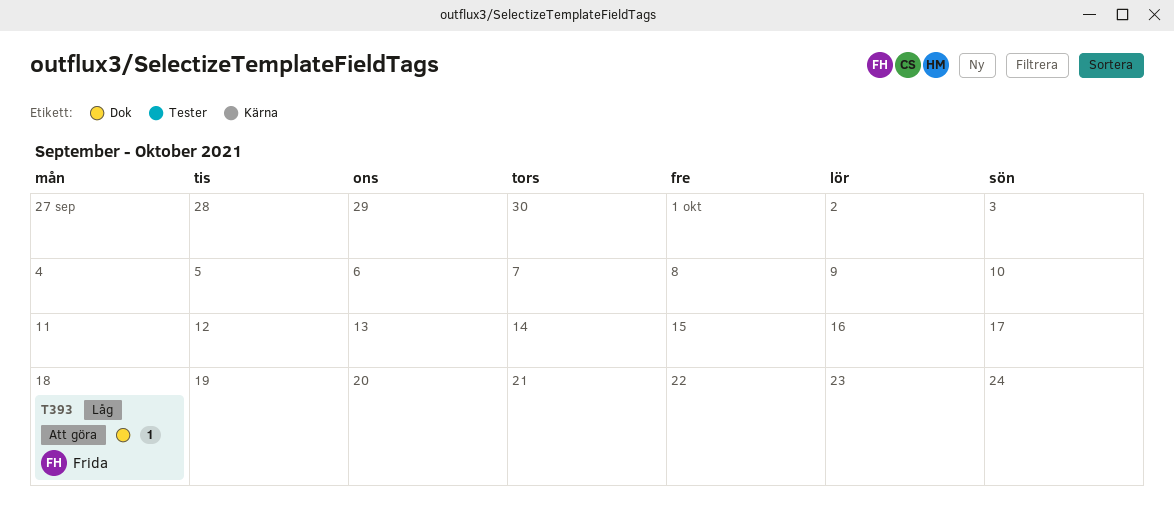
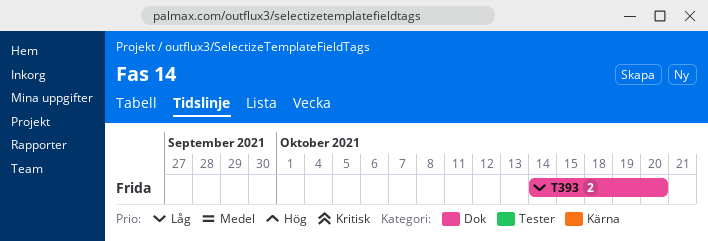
T393, estimate: 1 -> 2
T393, due: Oct 18 -> Oct 20

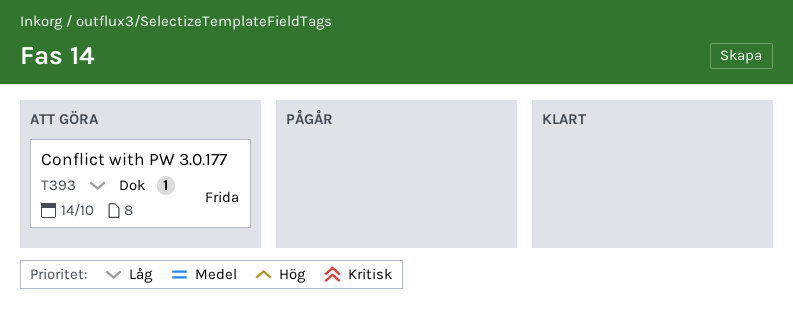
T393, estimate: 2 -> 1
T393, due: Oct 20 -> Oct 14

